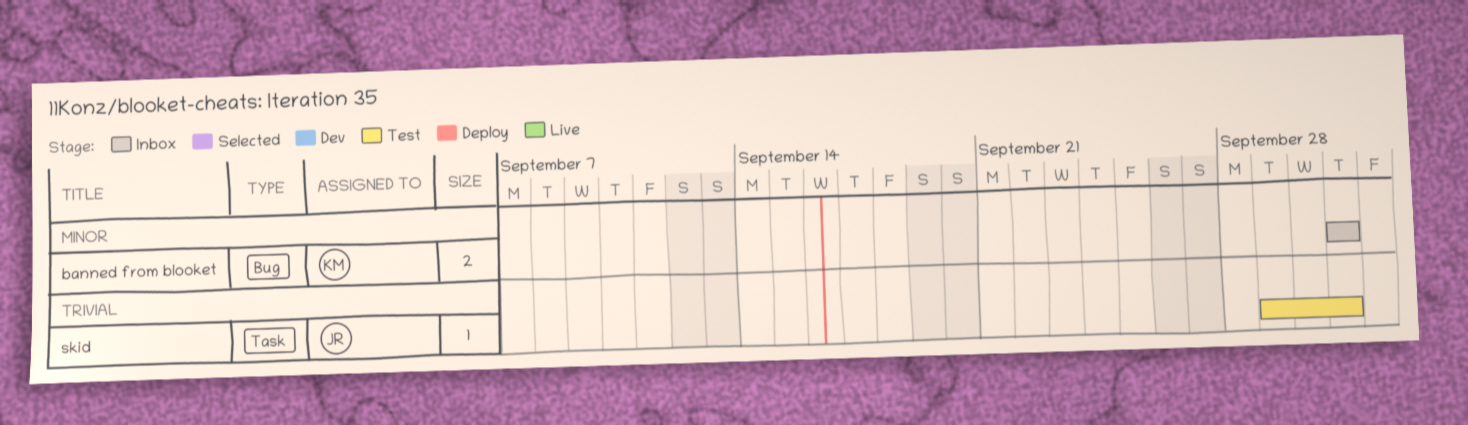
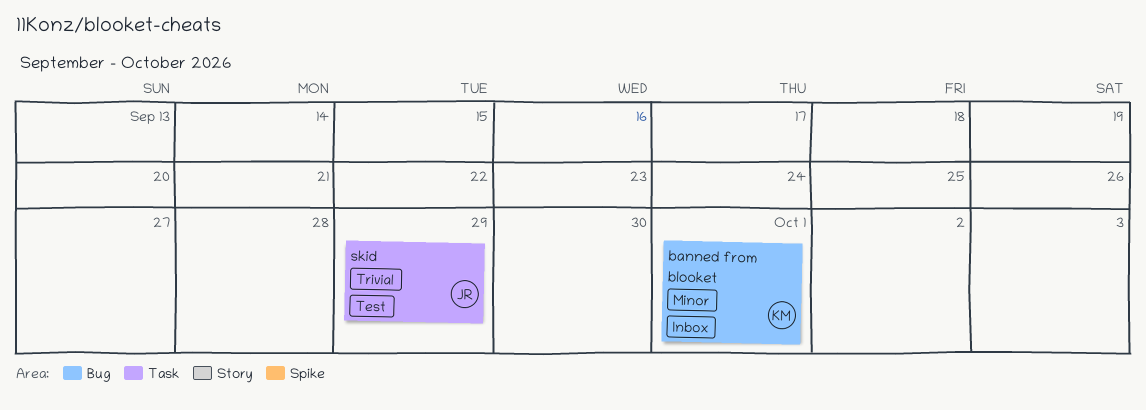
skid, due: Oct 1 -> Sep 29

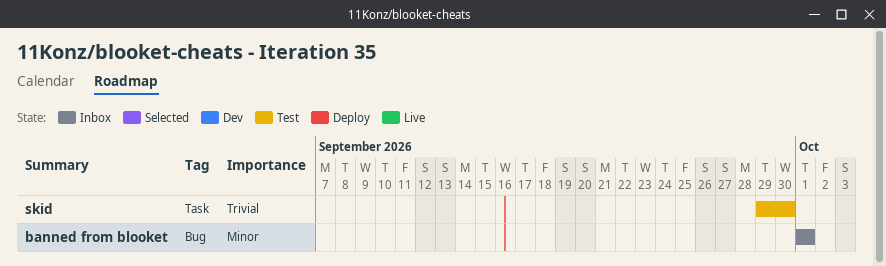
skid, due: Sep 29 -> Sep 30

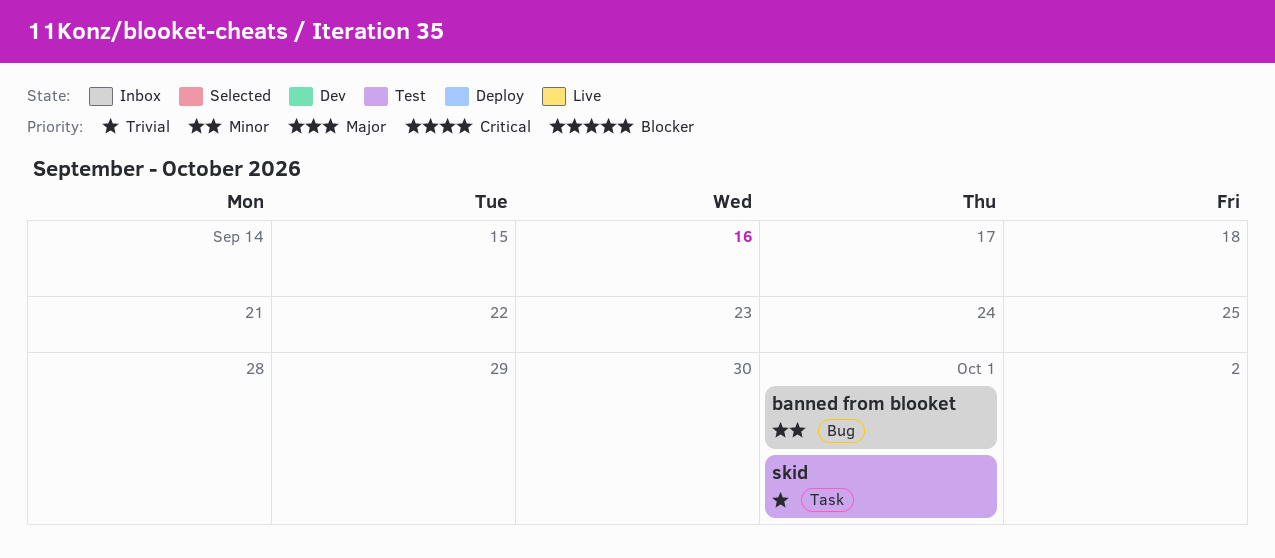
skid, due: Sep 30 -> Oct 1

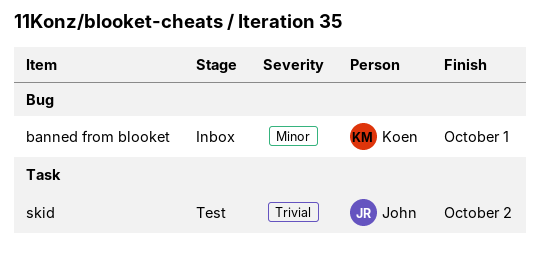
skid, due: Oct 1 -> Oct 2

